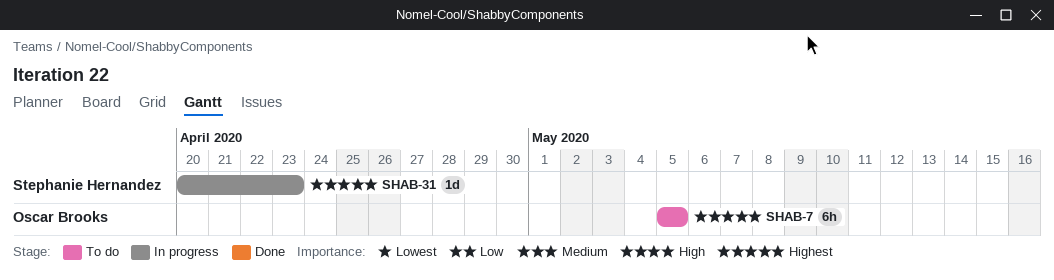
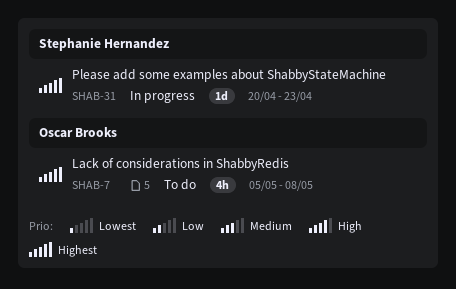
SHAB-7, estimate: 6h -> 4h
SHAB-7, due: May 5 -> May 8

